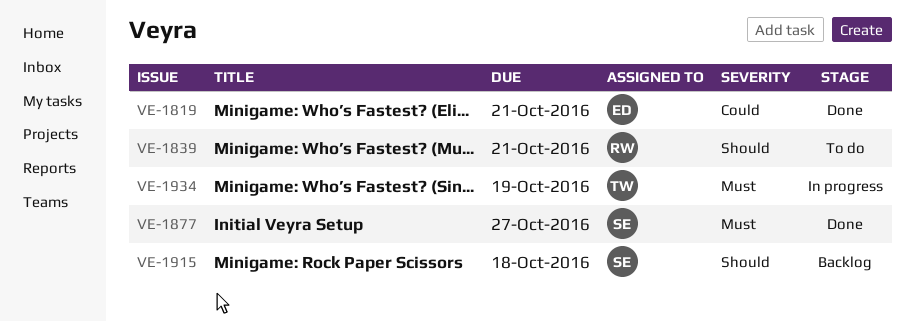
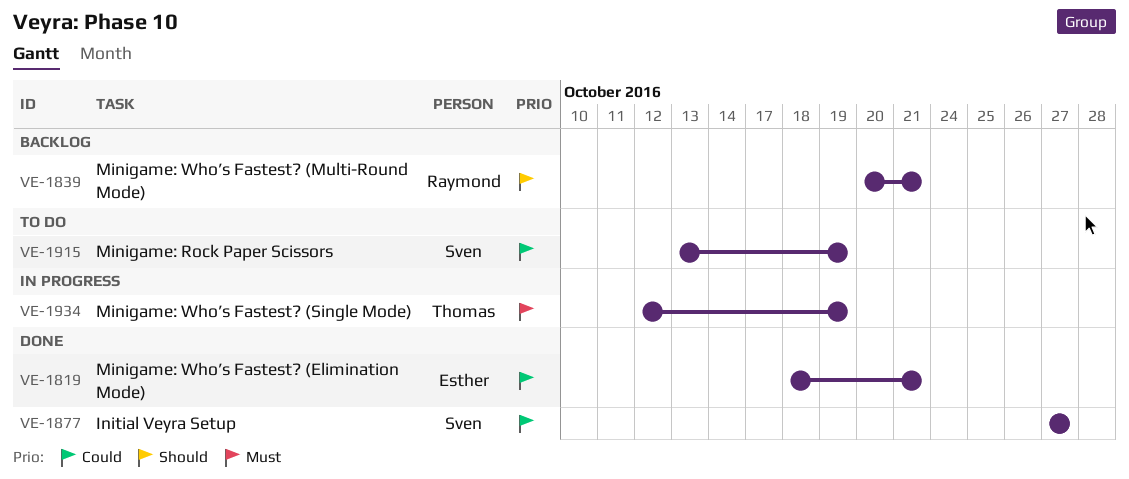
VE-1839, status: To do -> Backlog
VE-1877, priority: Must -> Could
VE-1915, status: Backlog -> To do
VE-1915, priority: Should -> Could
VE-1915, due: Oct 18 -> Oct 19

